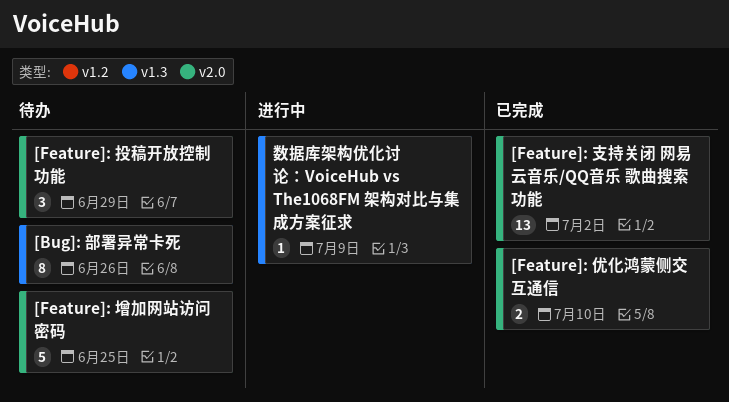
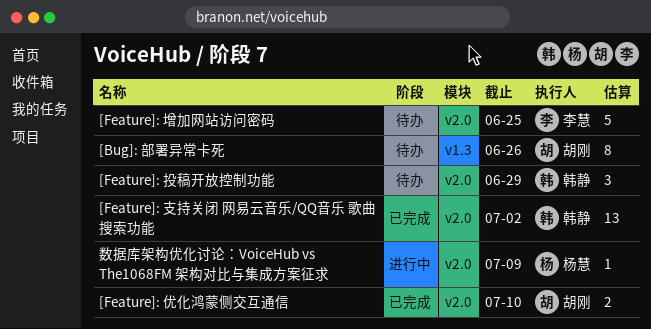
数据库架构优化讨论：VoiceHub vs The1068FM 架构对比与集成方案征求, label: v1.3 -> v2.0

